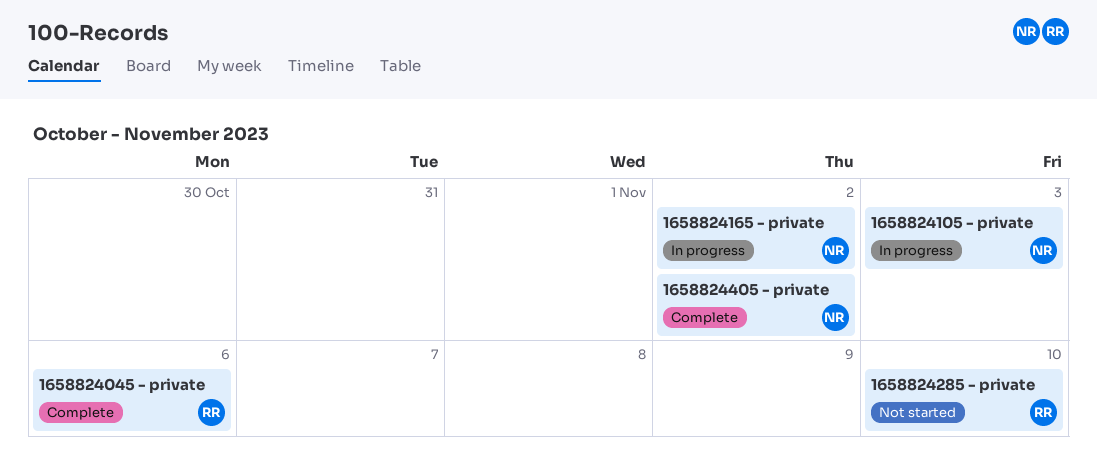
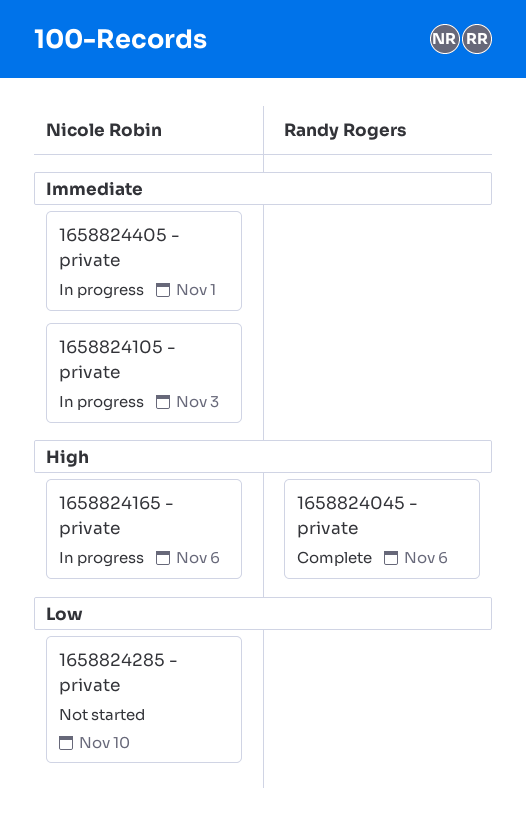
1658824165 - private, due: Nov 2 -> Nov 6
1658824285 - private, owner: Randy Rogers -> Nicole Robin
1658824405 - private, status: Complete -> In progress
1658824405 - private, due: Nov 2 -> Nov 1

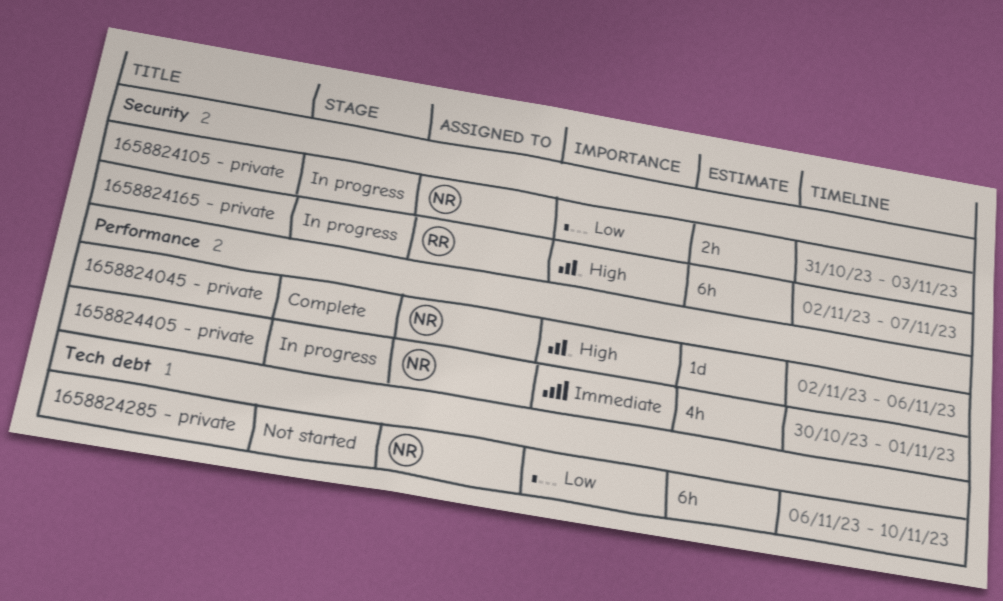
1658824045 - private, owner: Randy Rogers -> Nicole Robin
1658824105 - private, priority: Immediate -> Low
1658824165 - private, owner: Nicole Robin -> Randy Rogers
1658824165 - private, due: Nov 6 -> Nov 7

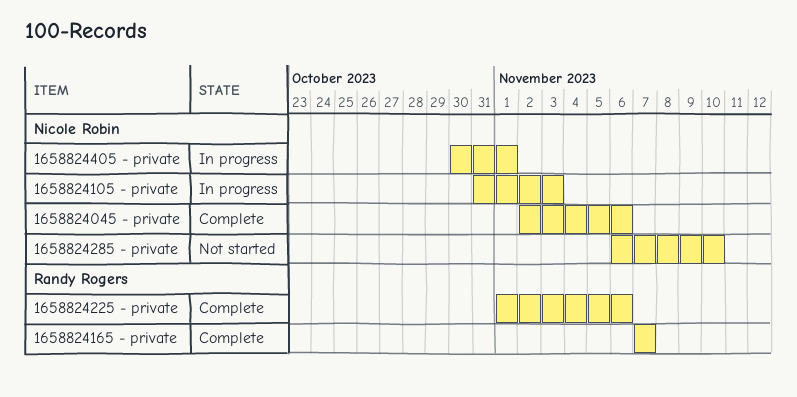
1658824165 - private, status: In progress -> Complete
1658824165 - private, start: Nov 2 -> Nov 7
1658824225 - private: none -> present

